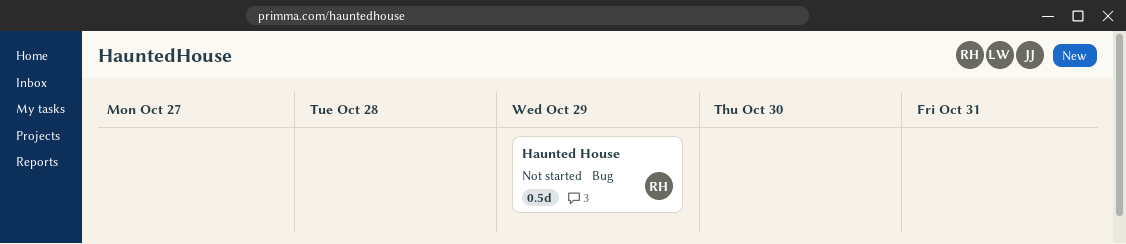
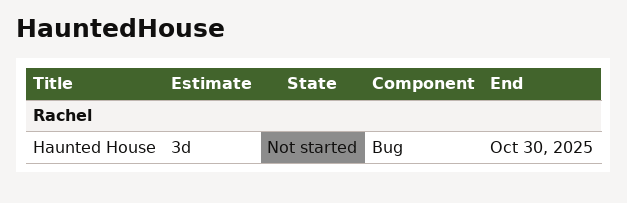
Haunted House, estimate: 0.5d -> 3d
Haunted House, due: Oct 29 -> Oct 30

